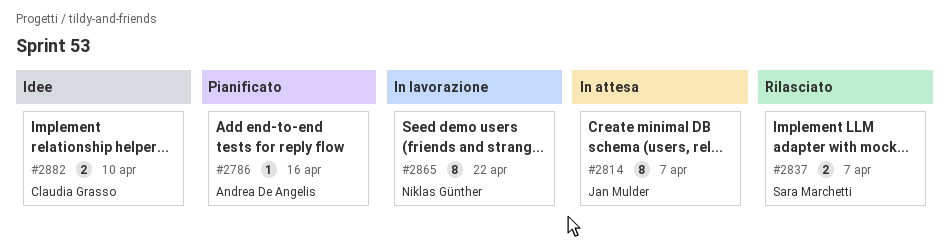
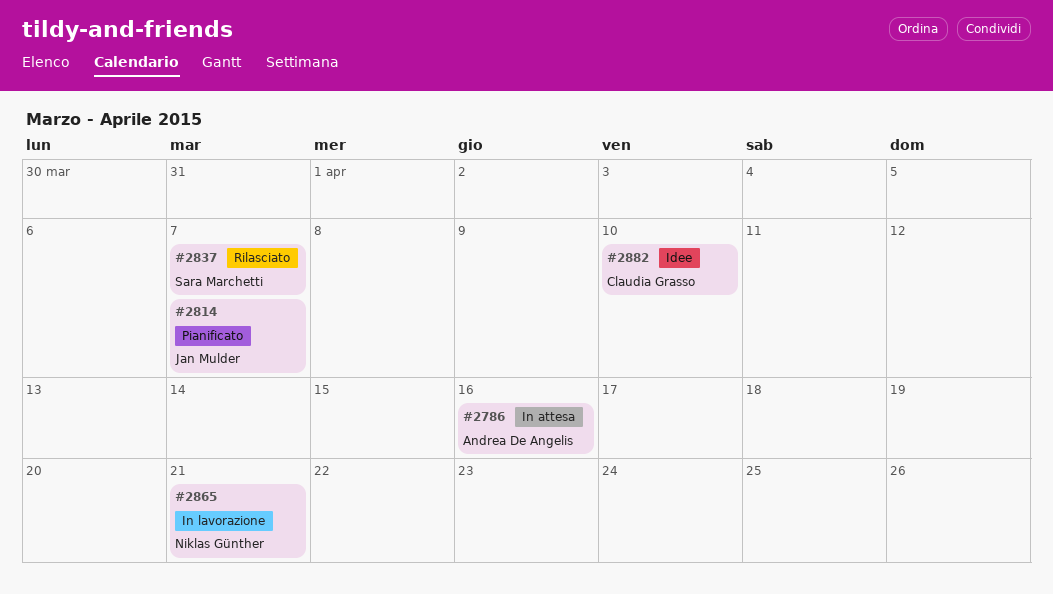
#2786, status: Pianificato -> In attesa
#2814, status: In attesa -> Pianificato
#2865, due: Apr 22 -> Apr 21

